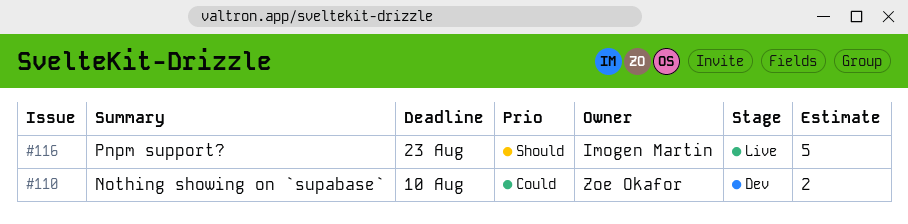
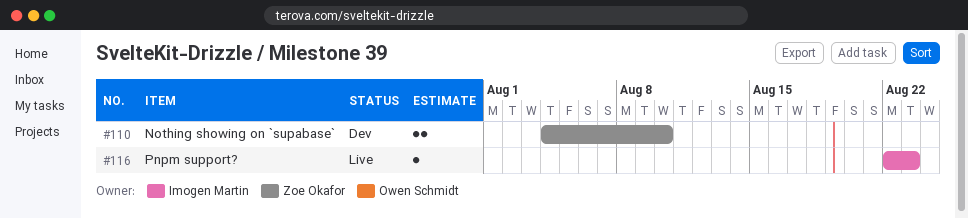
#116, estimate: 5 -> 1

